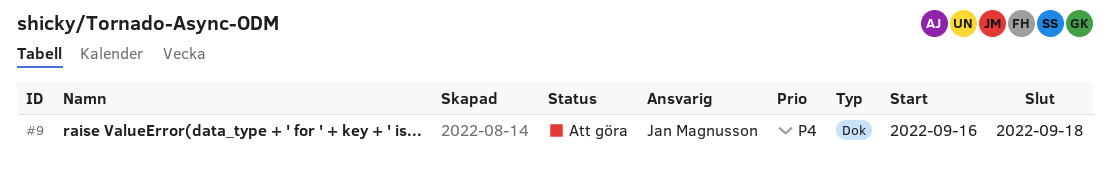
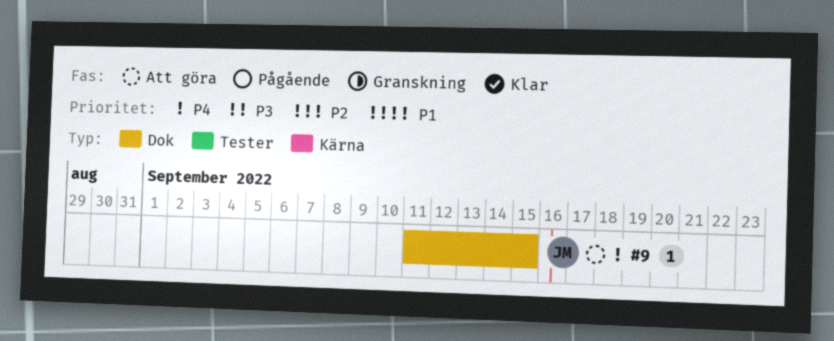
#9, start: Sep 16 -> Sep 11
#9, due: Sep 18 -> Sep 15

